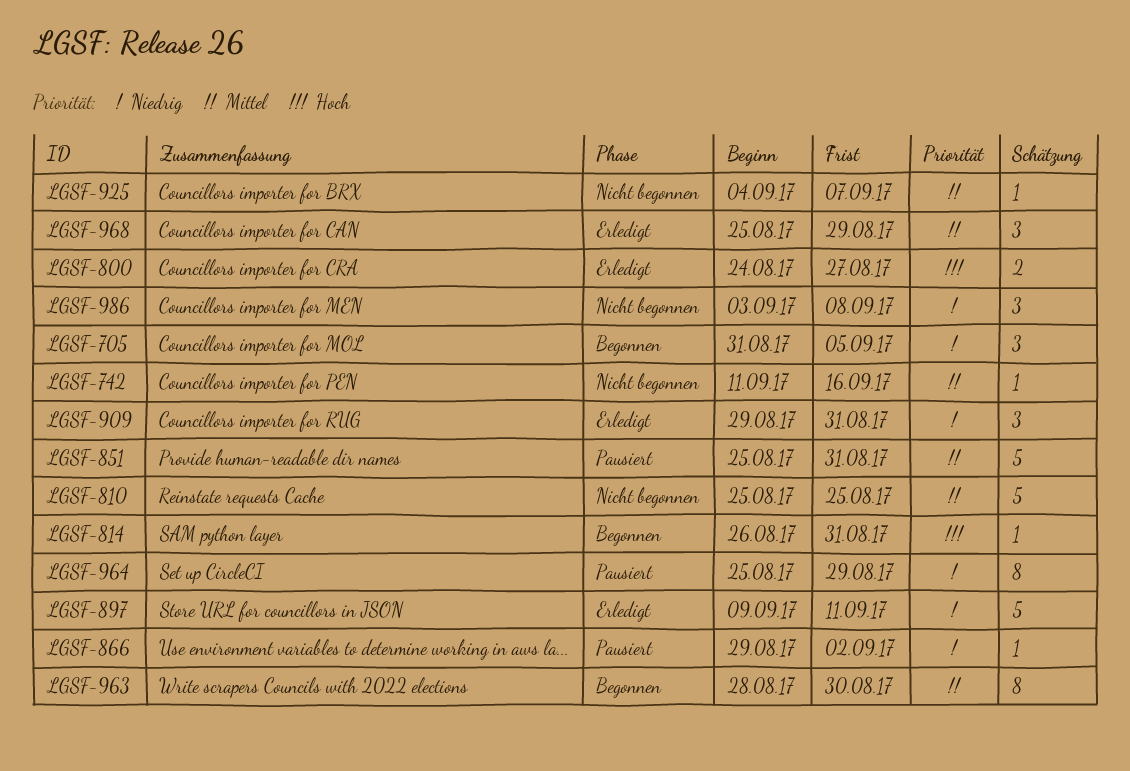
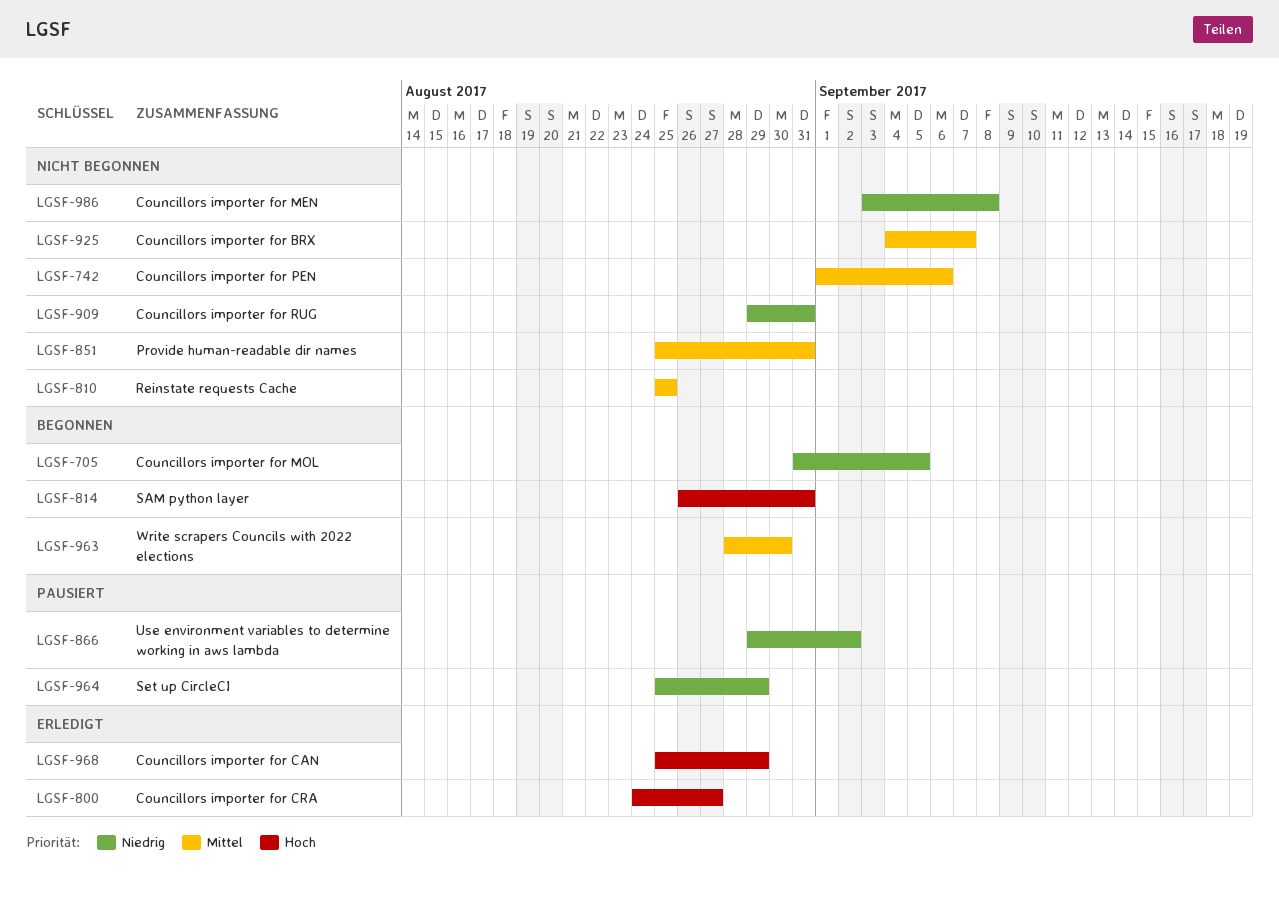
LGSF-742, start: Sep 11 -> Sep 1
LGSF-742, due: Sep 16 -> Sep 6
LGSF-851, status: Pausiert -> Nicht begonnen
LGSF-897: present -> none
LGSF-909, status: Erledigt -> Nicht begonnen
LGSF-968, priority: Mittel -> Hoch

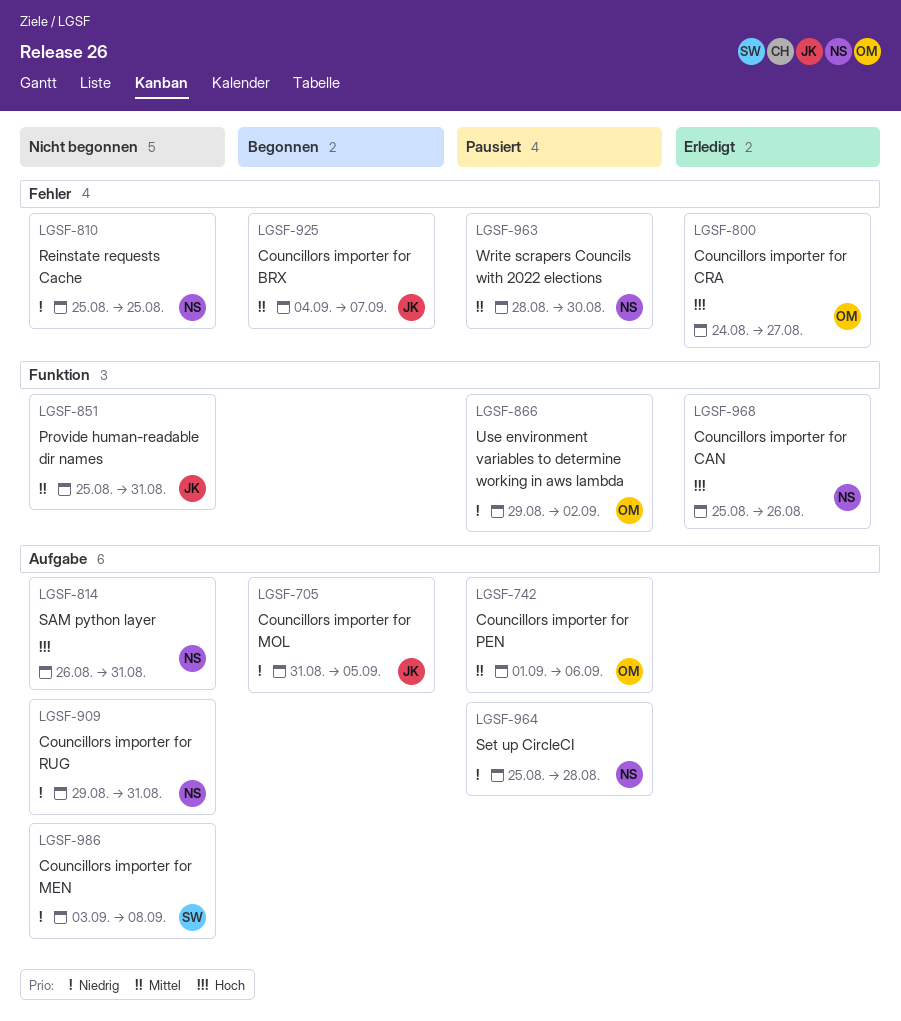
LGSF-742, status: Nicht begonnen -> Pausiert
LGSF-810, priority: Mittel -> Niedrig
LGSF-814, status: Begonnen -> Nicht begonnen
LGSF-925, status: Nicht begonnen -> Begonnen
LGSF-963, status: Begonnen -> Pausiert
LGSF-964, due: Aug 29 -> Aug 28
LGSF-968, due: Aug 29 -> Aug 26

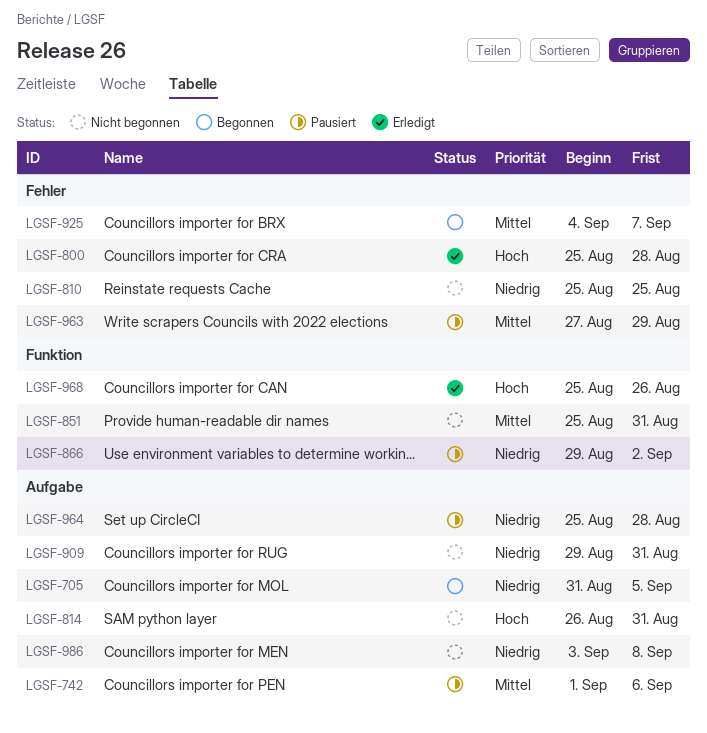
LGSF-800, start: Aug 24 -> Aug 25
LGSF-800, due: Aug 27 -> Aug 28
LGSF-963, start: Aug 28 -> Aug 27
LGSF-963, due: Aug 30 -> Aug 29

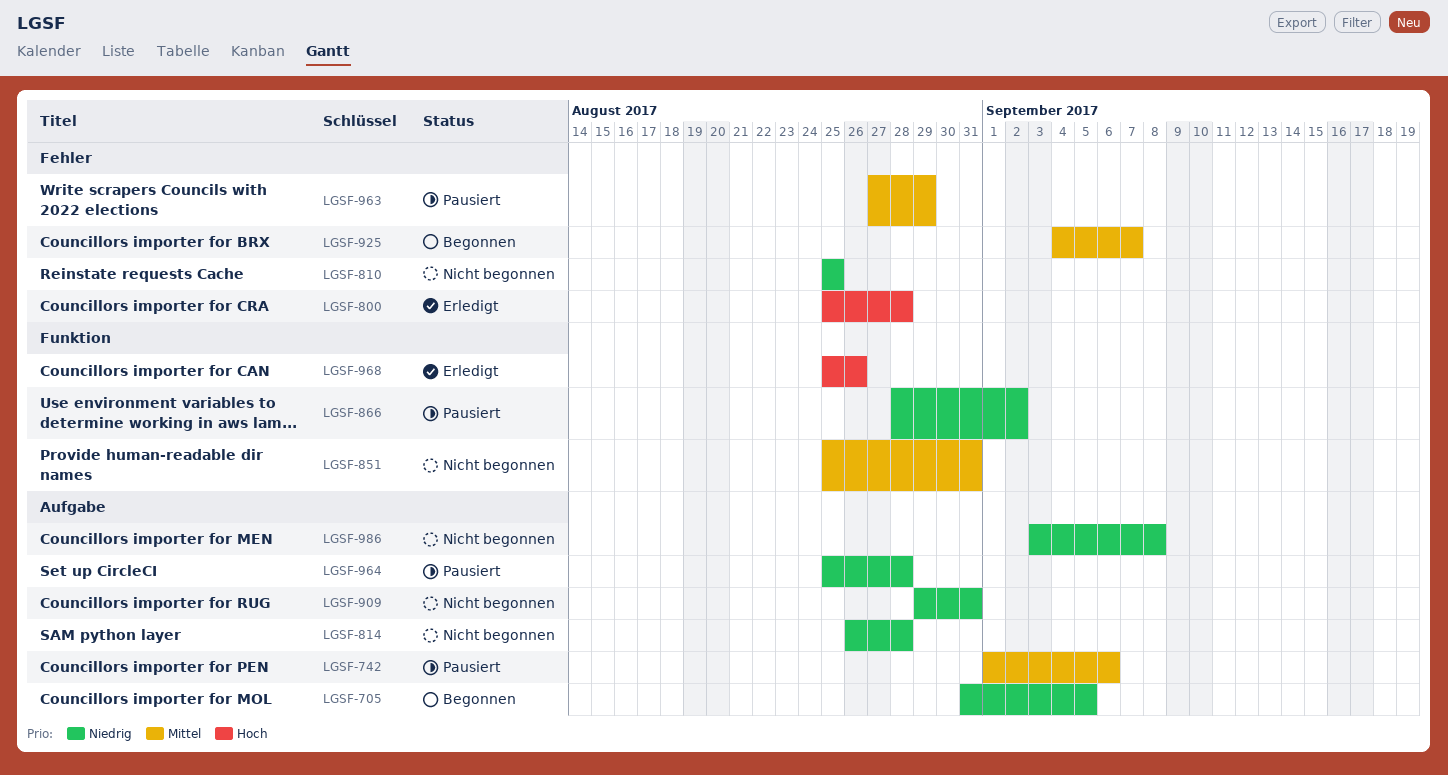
LGSF-814, priority: Hoch -> Niedrig
LGSF-814, due: Aug 31 -> Aug 28
LGSF-866, start: Aug 29 -> Aug 28

